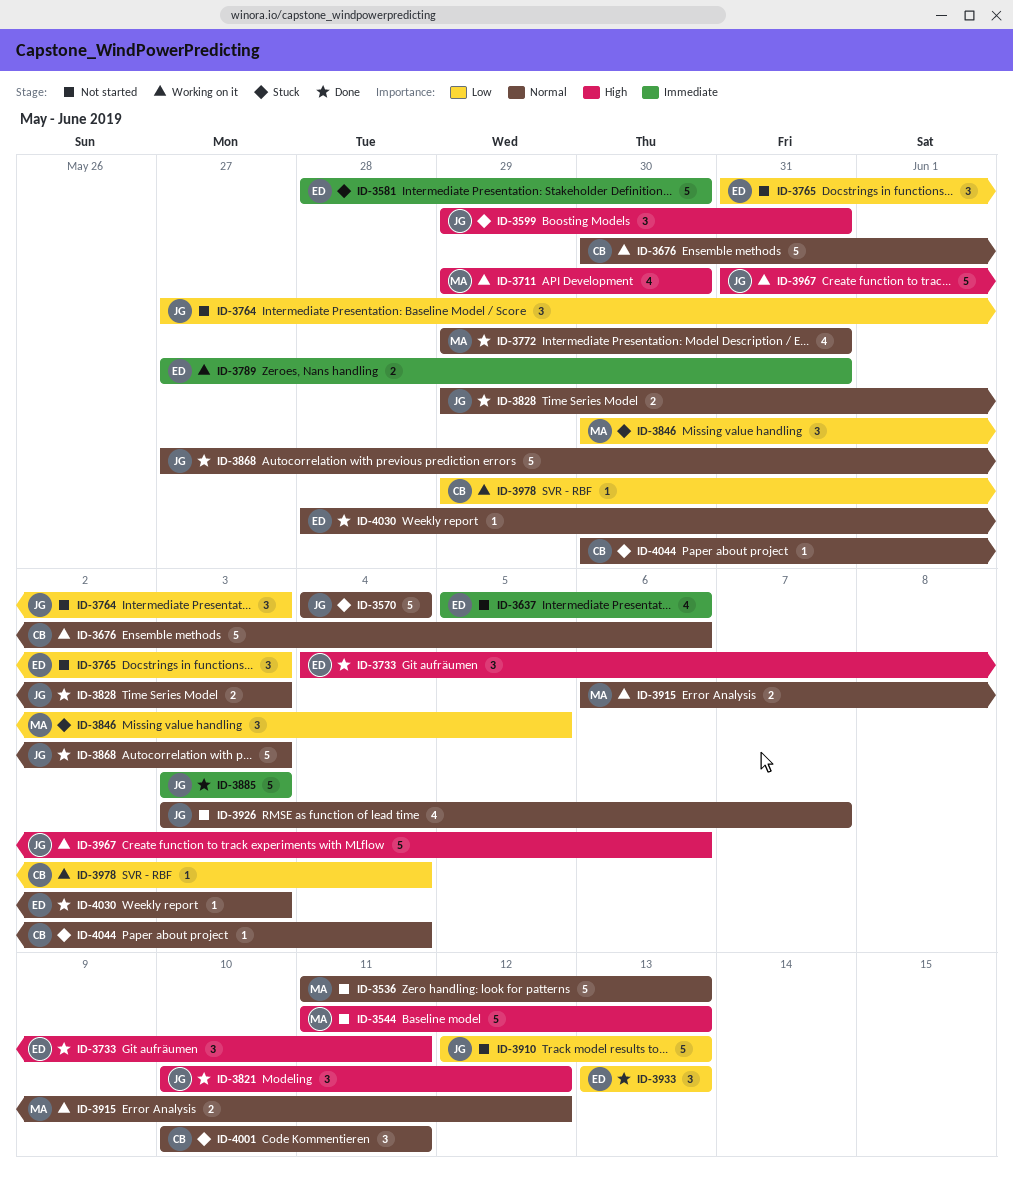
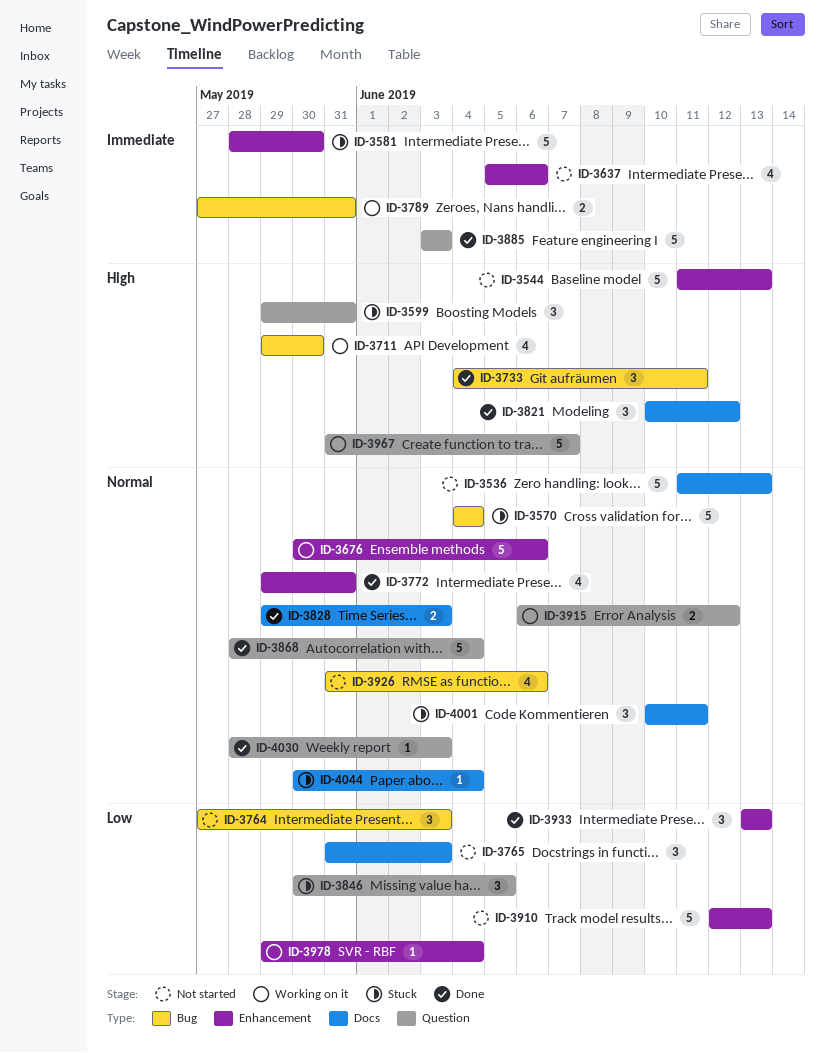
ID-3868, start: May 27 -> May 28
ID-3868, due: Jun 3 -> Jun 4
ID-3926, start: Jun 3 -> May 31
ID-3926, due: Jun 7 -> Jun 6
ID-3967, due: Jun 6 -> Jun 7

